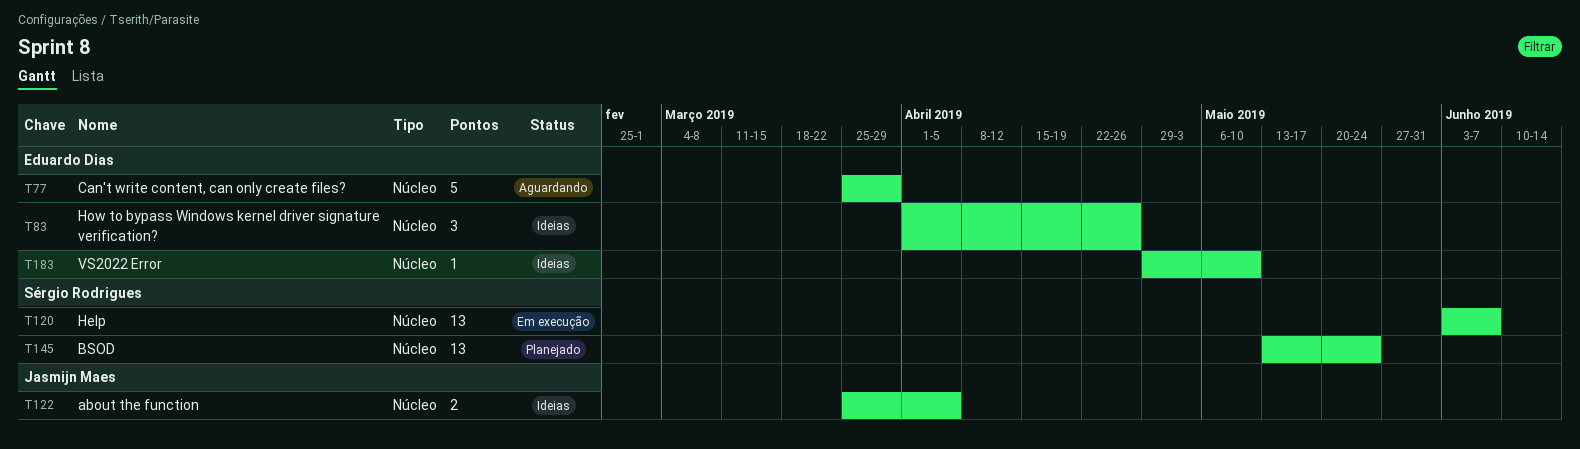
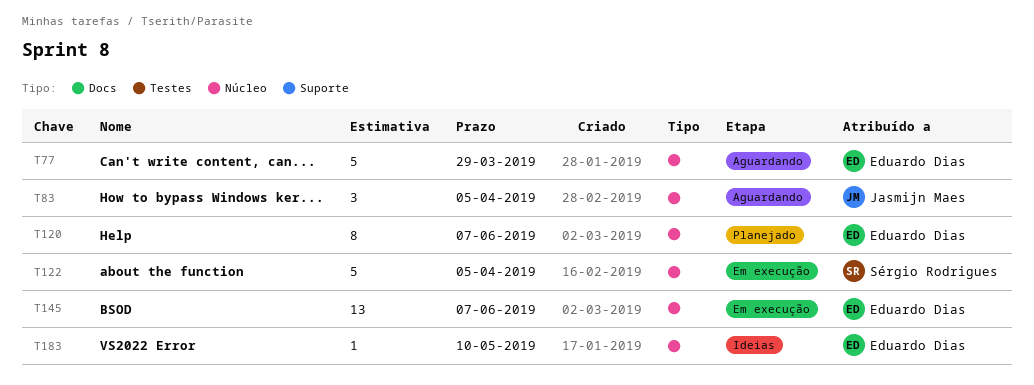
T83, status: Ideias -> Aguardando
T83, owner: Eduardo Dias -> Jasmijn Maes
T83, due: Apr 26 -> Apr 5
T120, status: Em execução -> Planejado
T120, owner: Sérgio Rodrigues -> Eduardo Dias
T120, estimate: 13 -> 8
T122, status: Ideias -> Em execução
T122, owner: Jasmijn Maes -> Sérgio Rodrigues
T122, estimate: 2 -> 5
T145, status: Planejado -> Em execução
T145, owner: Sérgio Rodrigues -> Eduardo Dias
T145, due: May 24 -> Jun 7

